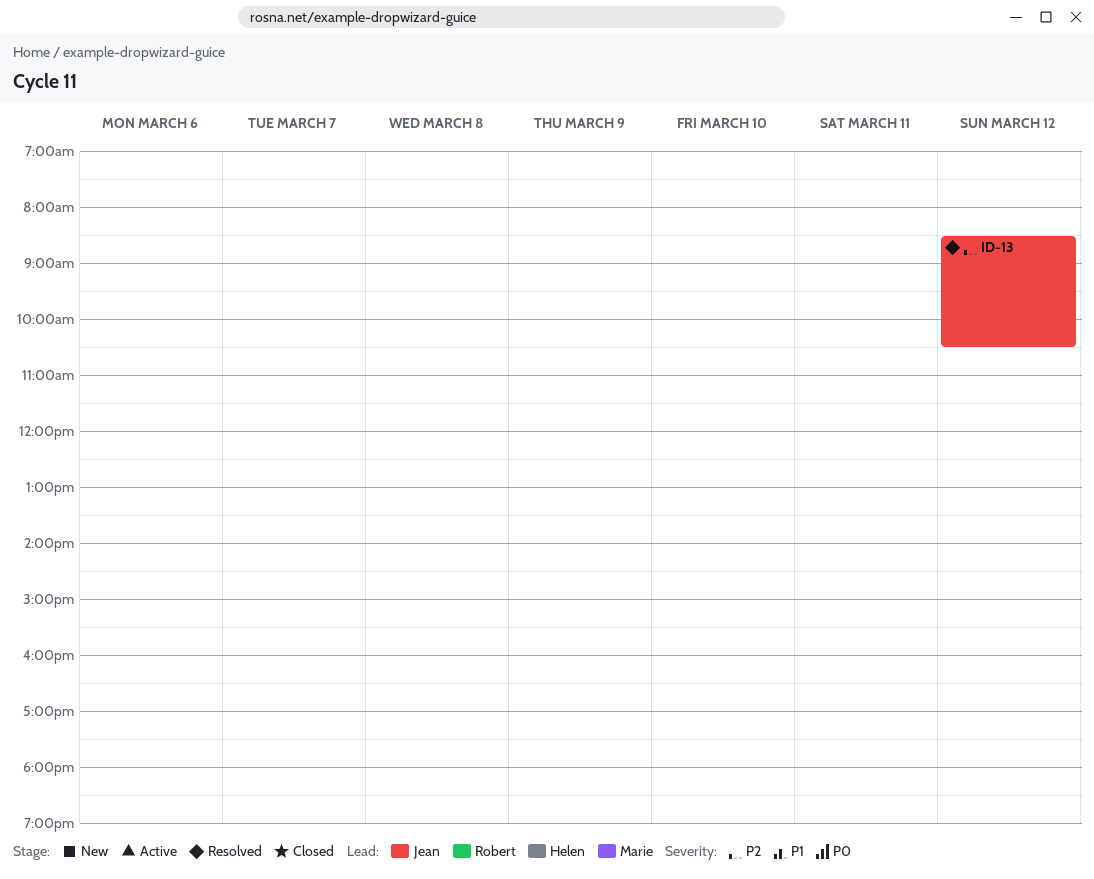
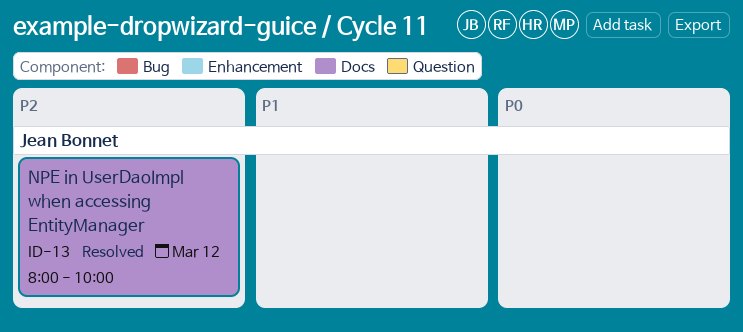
ID-13, begins: 08:30 -> 08:00
ID-13, ends: 10:30 -> 10:00

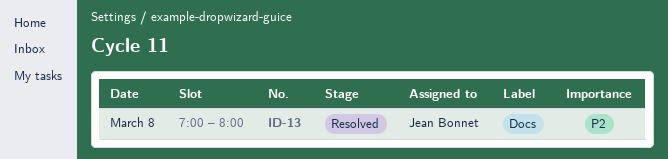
ID-13, day: Mar 12 -> Mar 8
ID-13, begins: 08:00 -> 07:00
ID-13, ends: 10:00 -> 08:00

